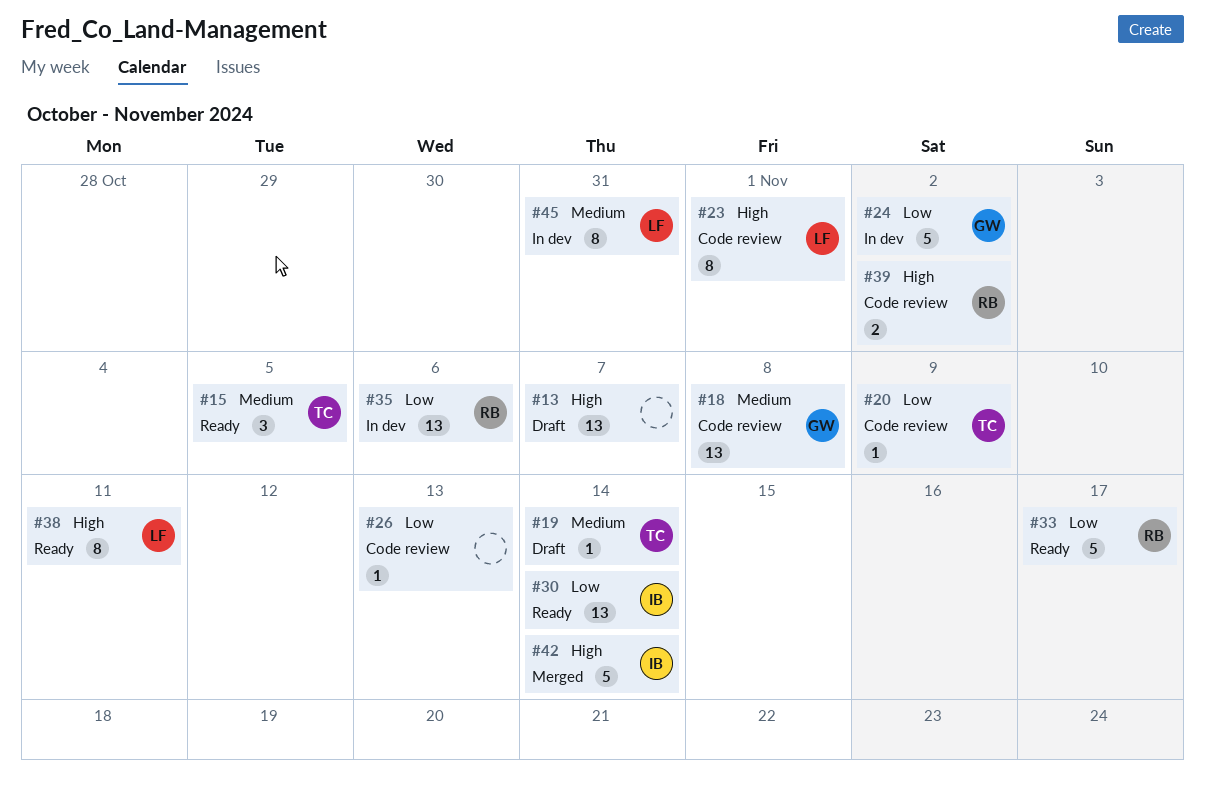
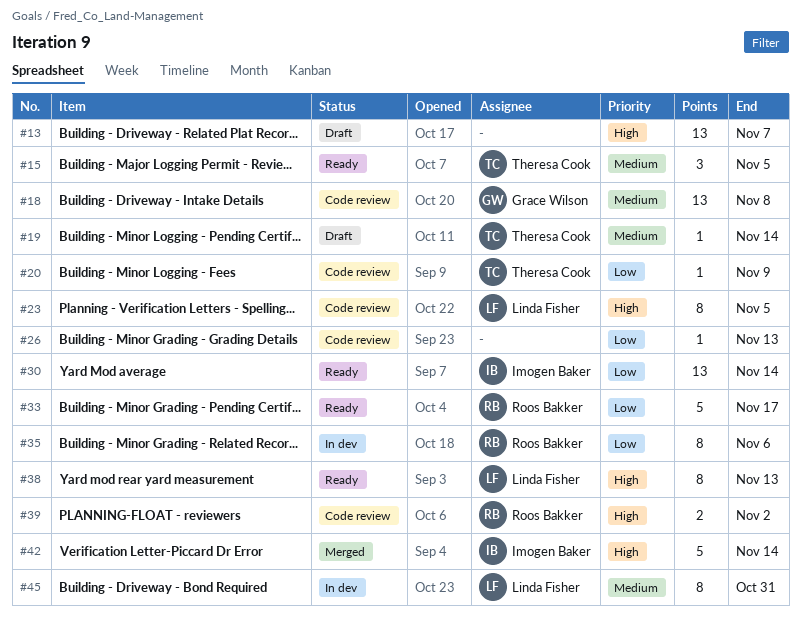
#23, due: Nov 1 -> Nov 5
#24: present -> none
#35, estimate: 13 -> 8
#38, due: Nov 11 -> Nov 13

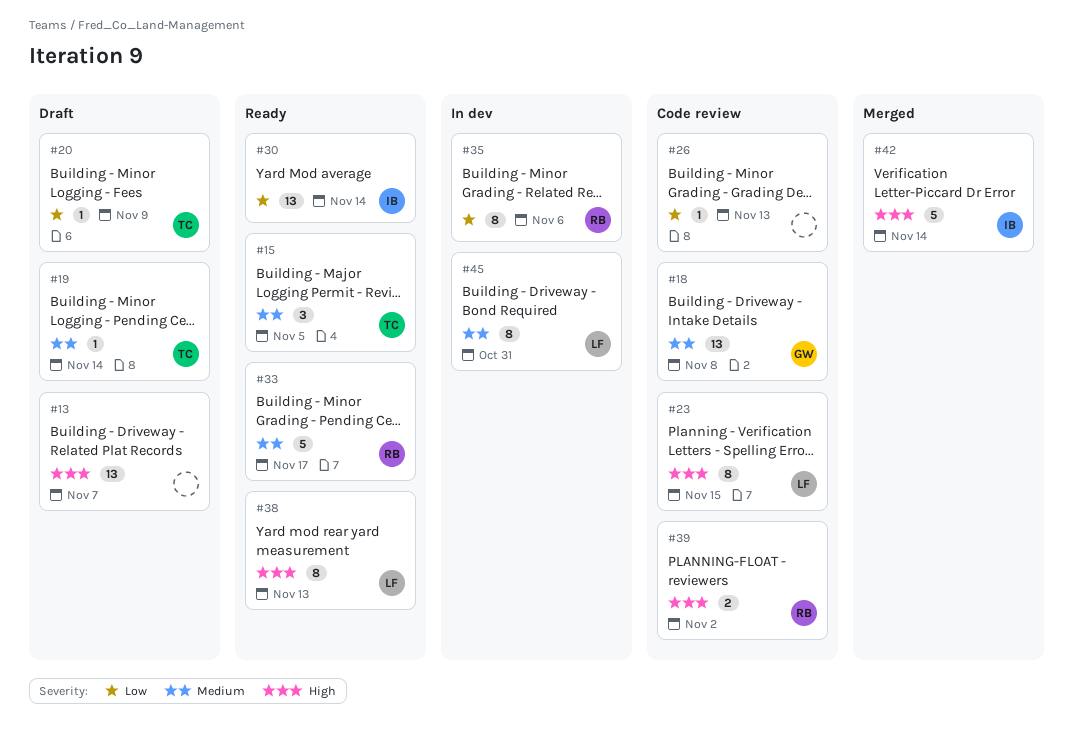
#20, status: Code review -> Draft
#23, due: Nov 5 -> Nov 15
#33, priority: Low -> Medium

